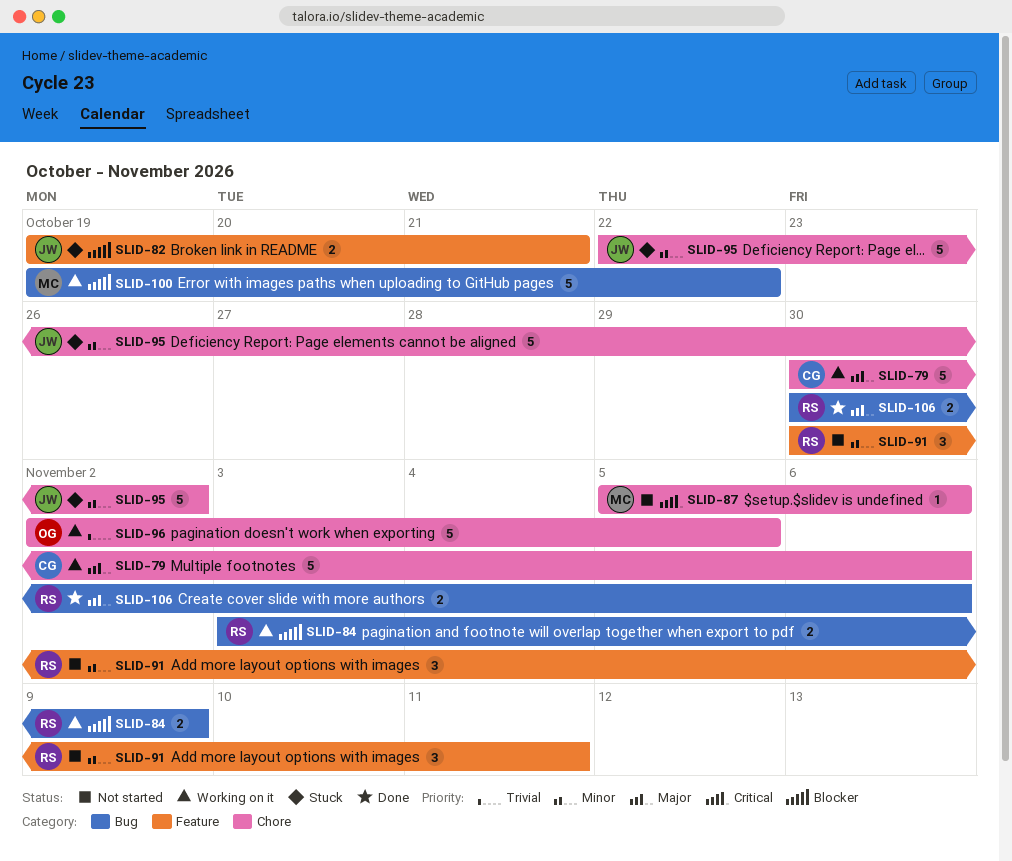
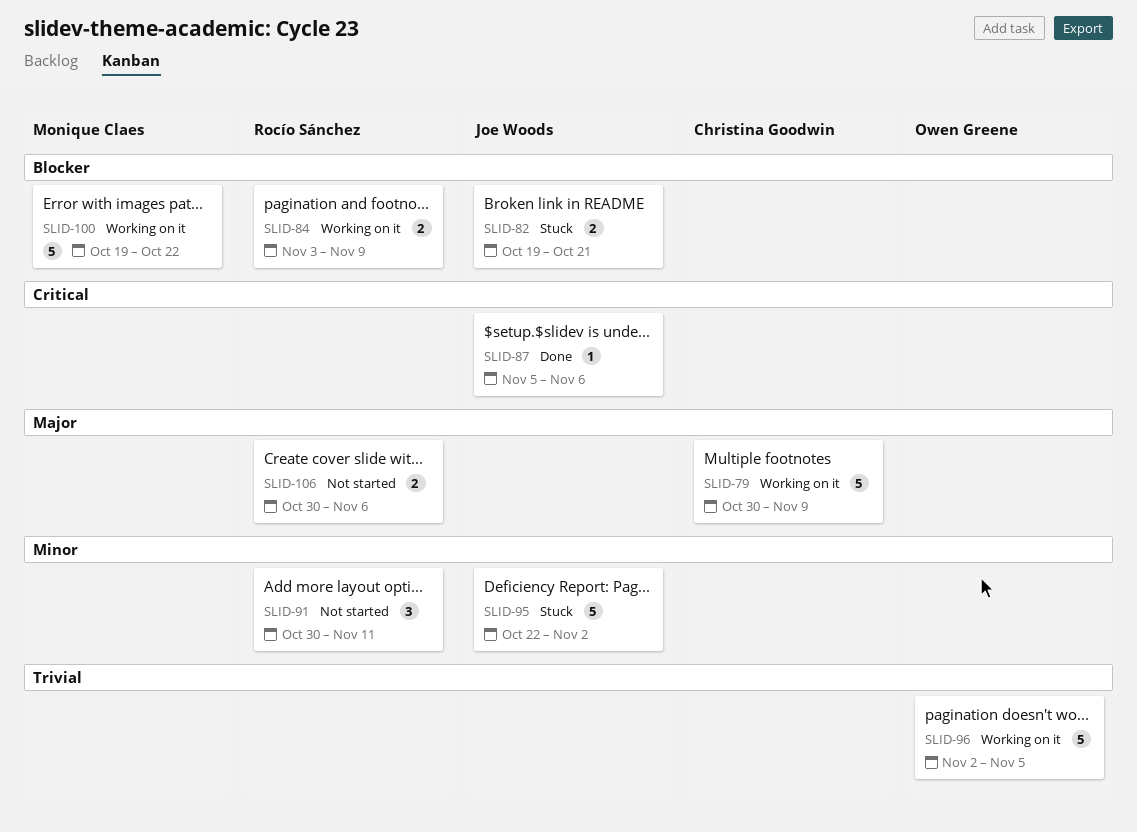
SLID-79, due: Nov 6 -> Nov 9
SLID-87, status: Not started -> Done
SLID-87, owner: Monique Claes -> Joe Woods
SLID-106, status: Done -> Not started

